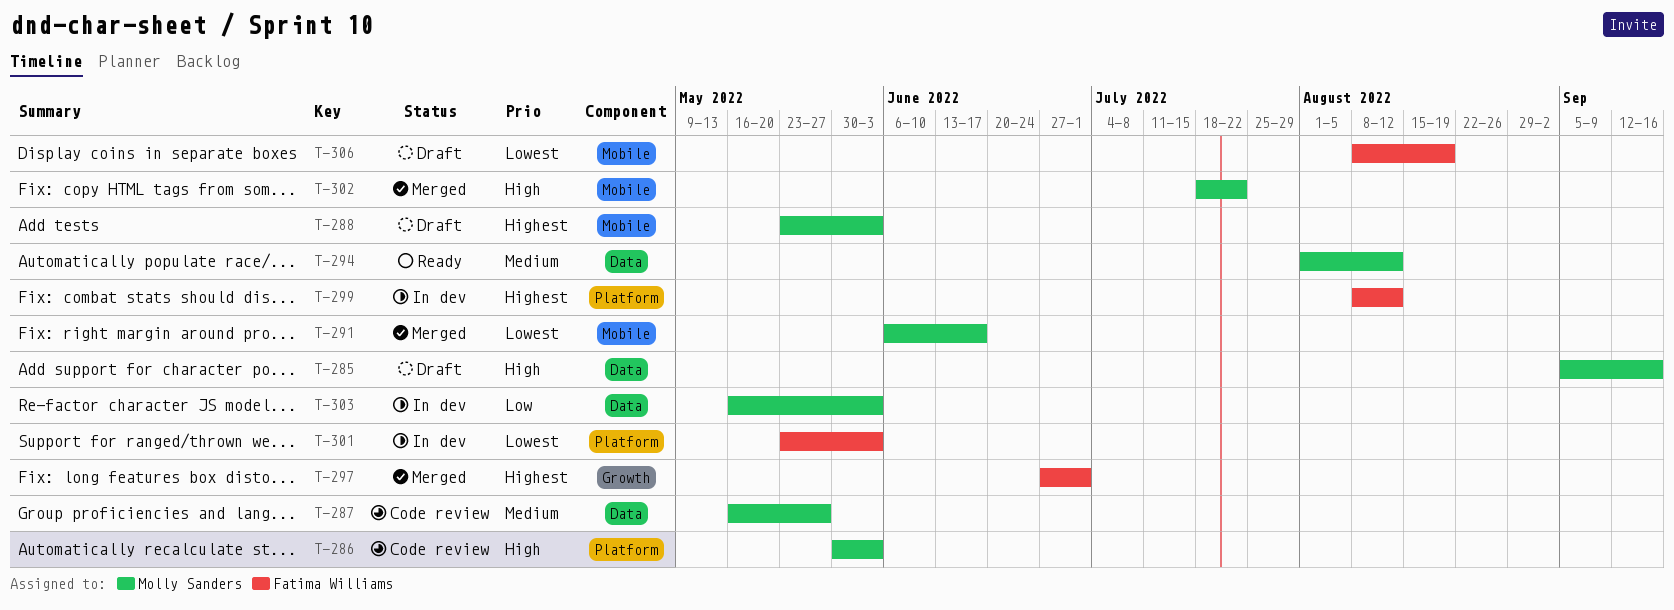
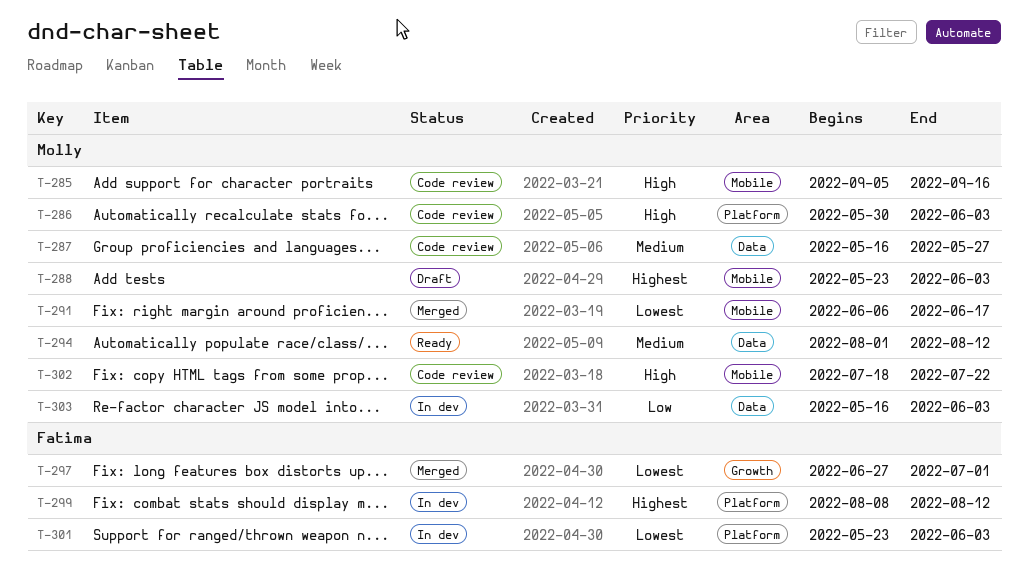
T-285, status: Draft -> Code review
T-285, label: Data -> Mobile
T-297, priority: Highest -> Lowest
T-302, status: Merged -> Code review
T-306: present -> none

